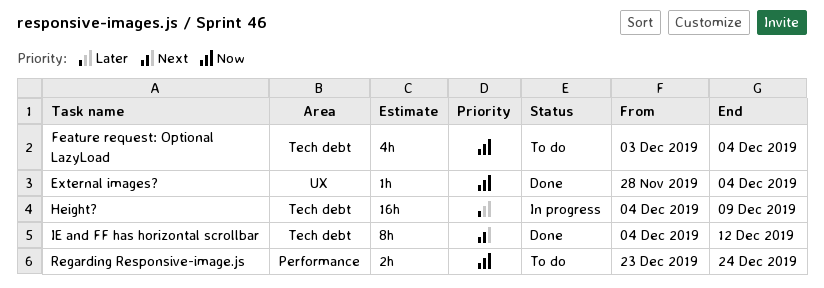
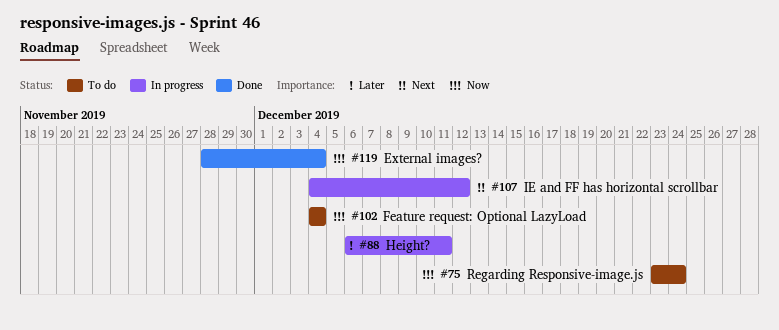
Feature request: Optional LazyLoad, start: Dec 3 -> Dec 4
Height?, start: Dec 4 -> Dec 6
Height?, due: Dec 9 -> Dec 11
IE and FF has horizontal scrollbar, status: Done -> In progress

